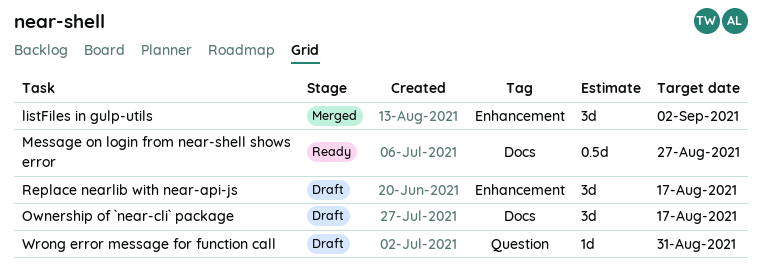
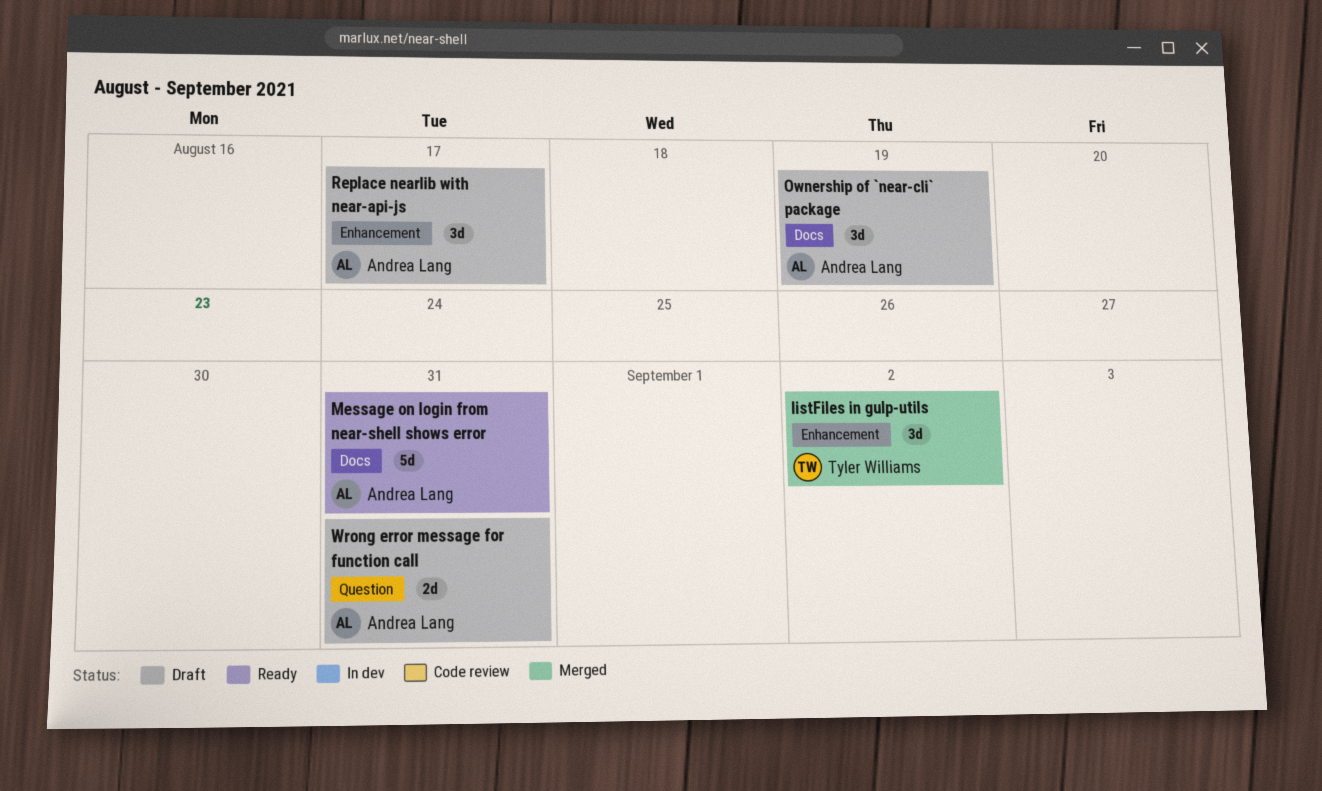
Message on login from near-shell shows error, estimate: 0.5d -> 5d
Message on login from near-shell shows error, due: Aug 27 -> Aug 31
Ownership of `near-cli` package, due: Aug 17 -> Aug 19
Wrong error message for function call, estimate: 1d -> 2d

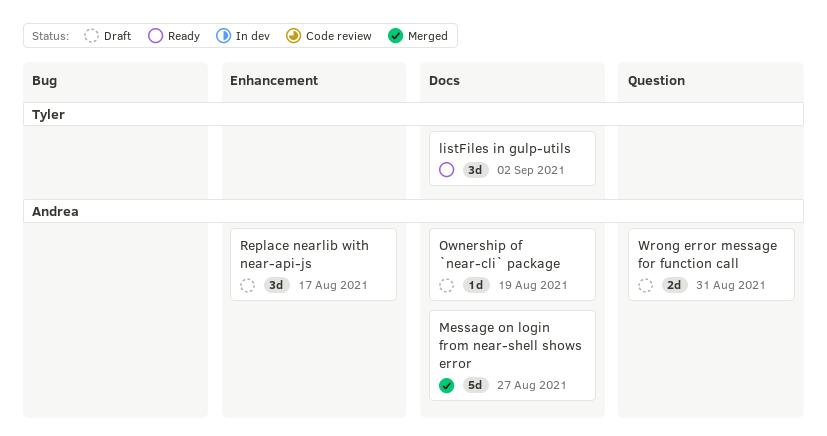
listFiles in gulp-utils, status: Merged -> Ready
listFiles in gulp-utils, label: Enhancement -> Docs
Message on login from near-shell shows error, status: Ready -> Merged
Message on login from near-shell shows error, due: Aug 31 -> Aug 27
Ownership of `near-cli` package, estimate: 3d -> 1d

